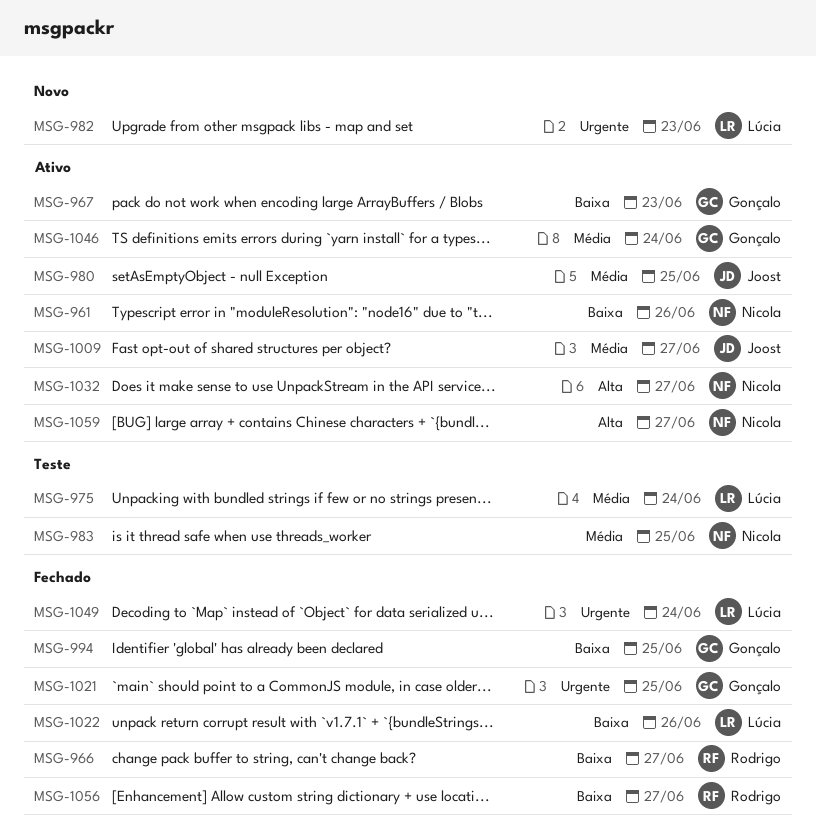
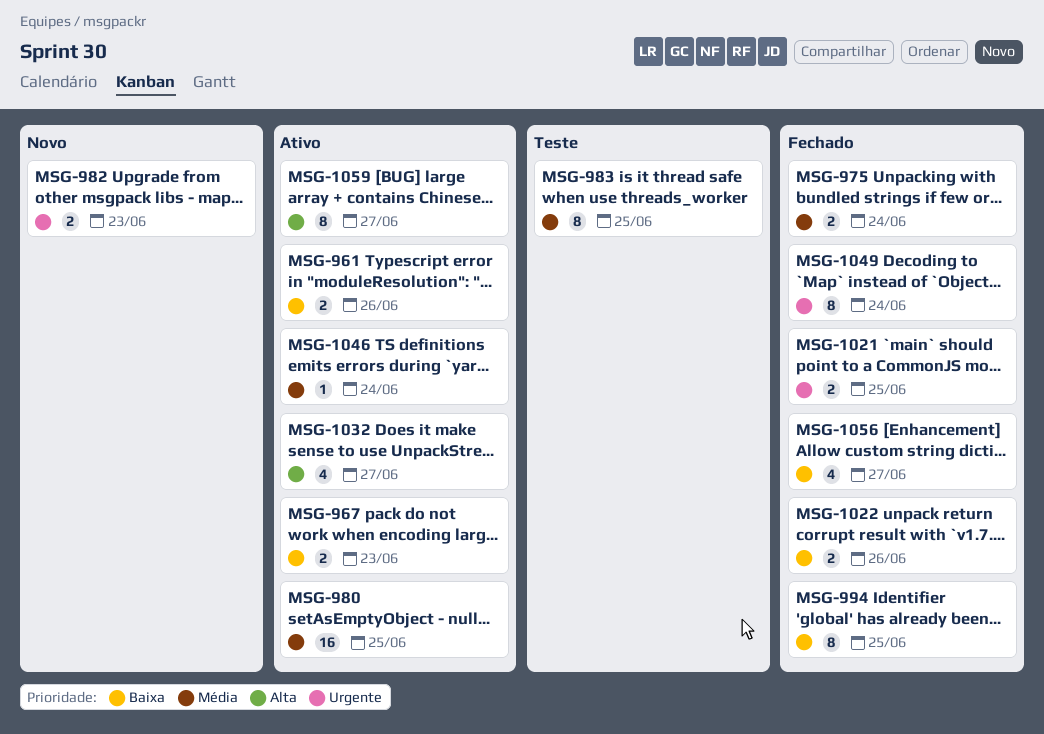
MSG-966: present -> none
MSG-975, status: Teste -> Fechado
MSG-1009: present -> none

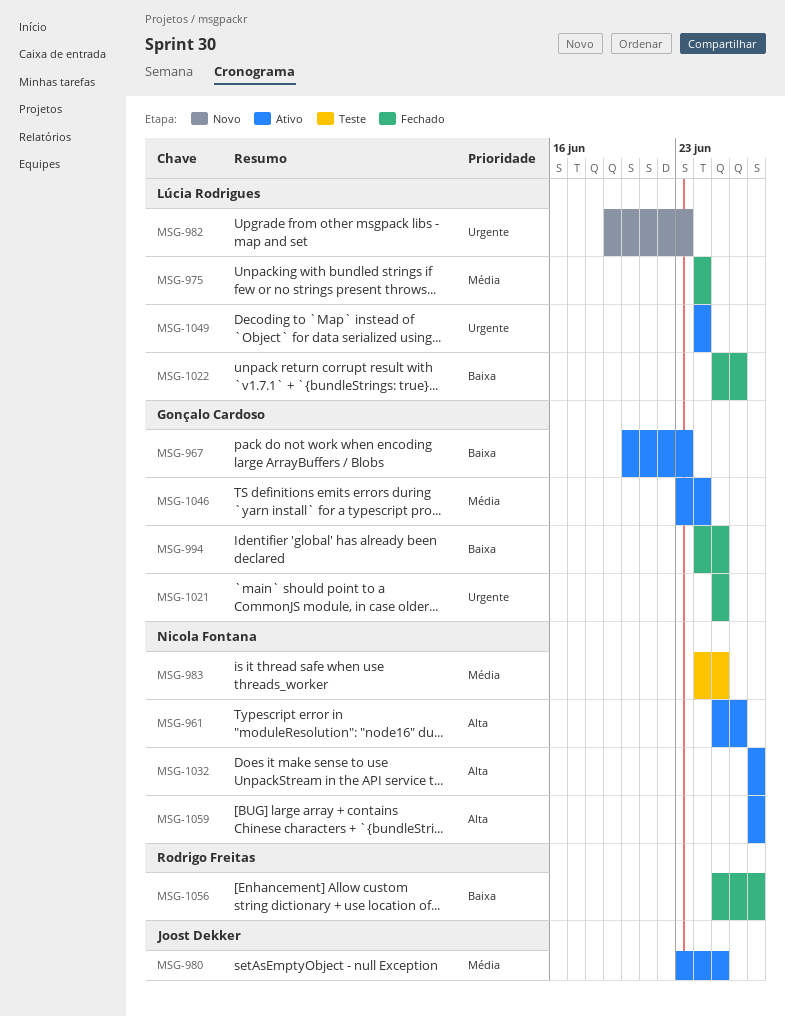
MSG-961, priority: Baixa -> Alta
MSG-1049, status: Fechado -> Ativo

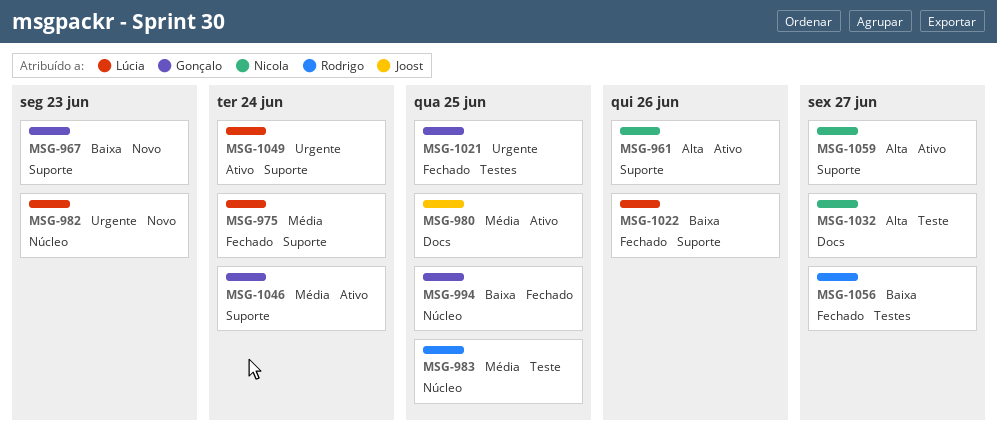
MSG-967, status: Ativo -> Novo
MSG-983, owner: Nicola Fontana -> Rodrigo Freitas
MSG-1032, status: Ativo -> Teste

